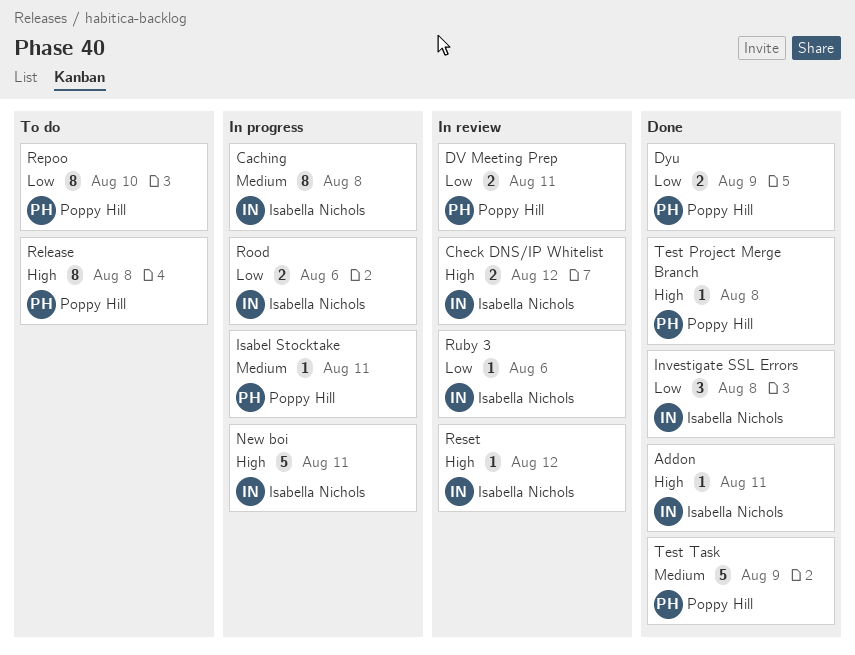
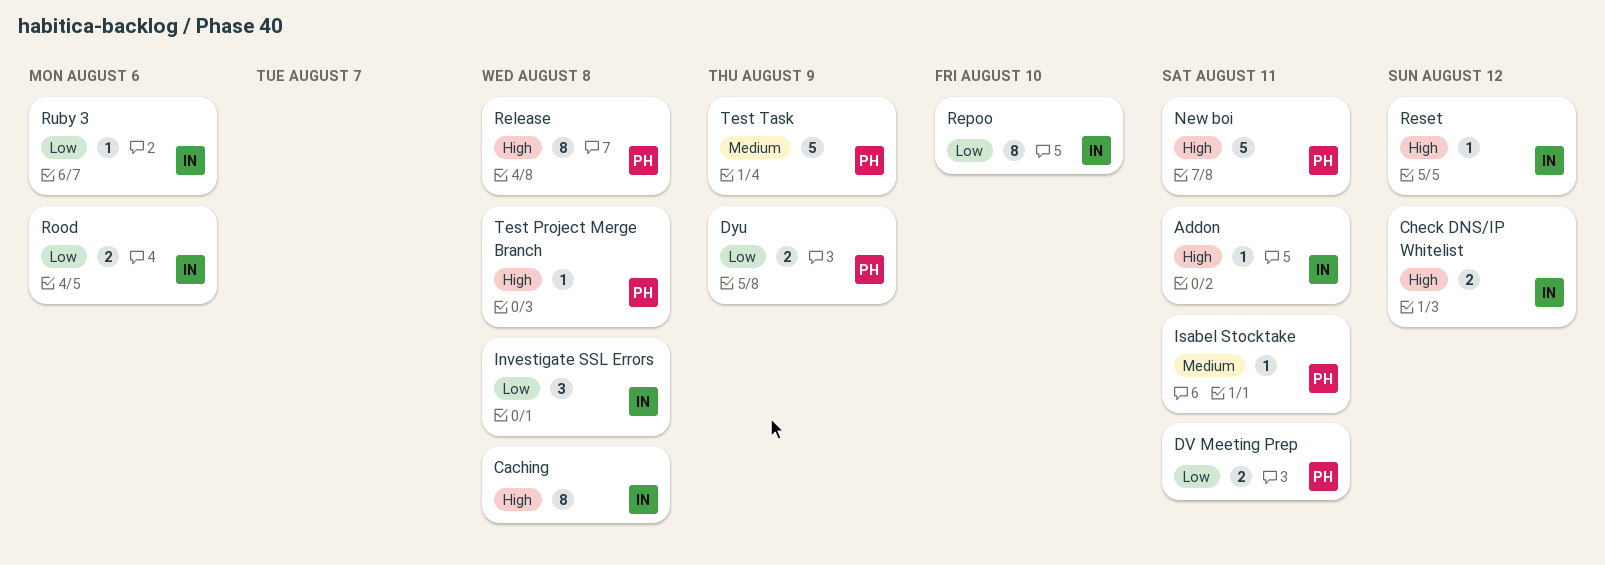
Caching, priority: Medium -> High
New boi, owner: Isabella Nichols -> Poppy Hill
Repoo, owner: Poppy Hill -> Isabella Nichols

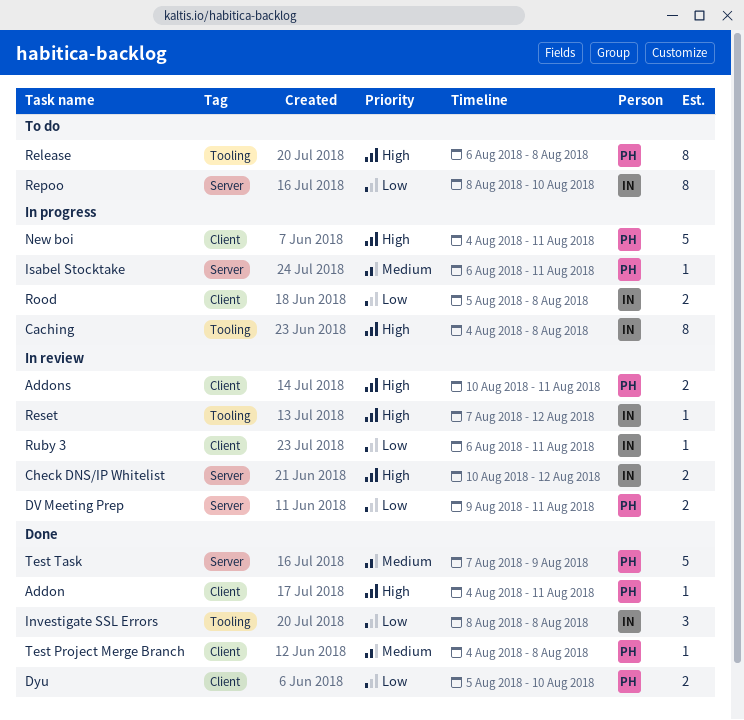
Addon, owner: IN -> PH
Addons: none -> present
Dyu, due: Aug 9 -> Aug 10
Rood, due: Aug 6 -> Aug 8
Ruby 3, due: Aug 6 -> Aug 11
Test Project Merge Branch, priority: High -> Medium

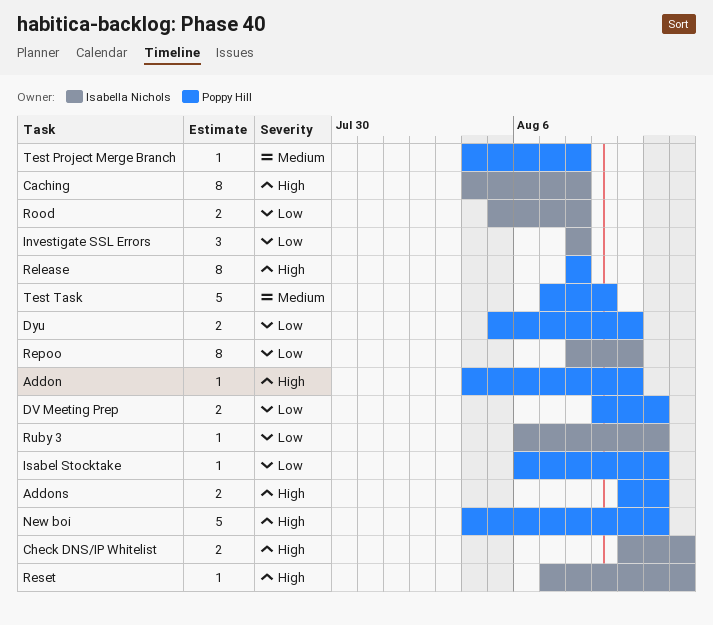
Addon, due: Aug 11 -> Aug 10
Isabel Stocktake, priority: Medium -> Low
Release, start: Aug 6 -> Aug 8

